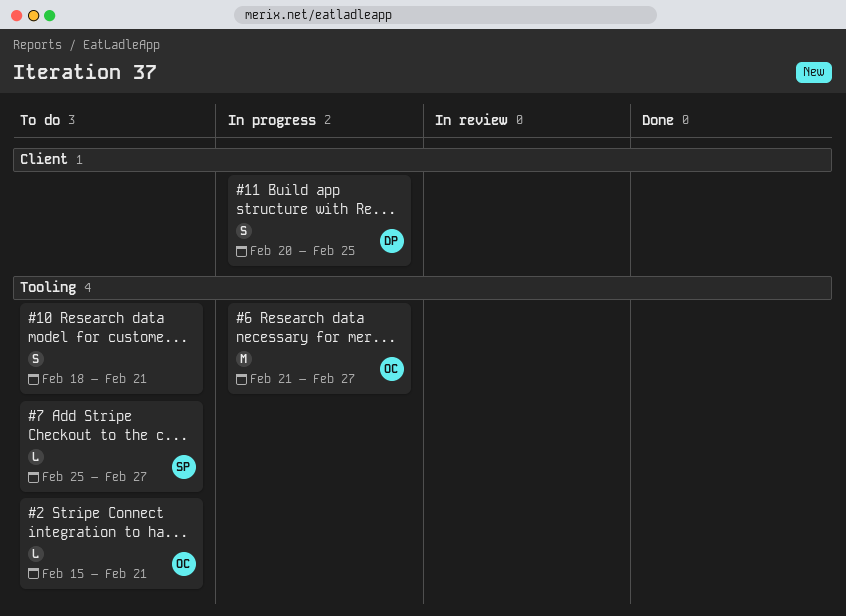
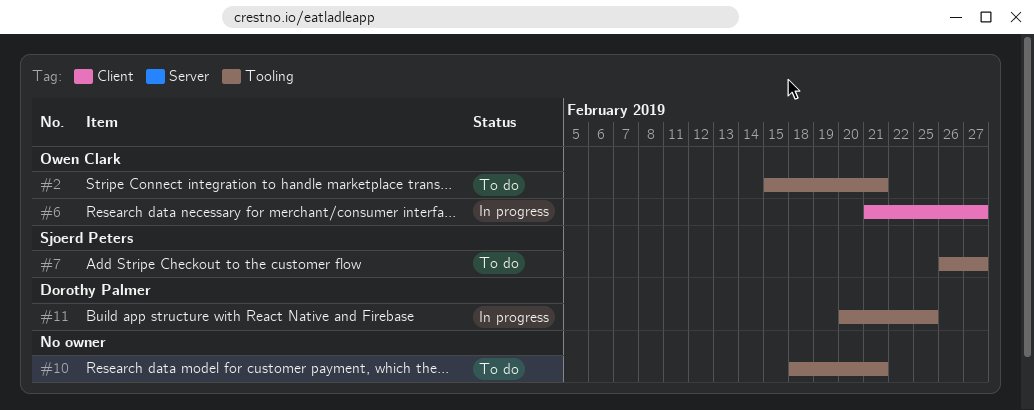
#6, label: Tooling -> Client
#7, start: Feb 25 -> Feb 26
#11, label: Client -> Tooling

